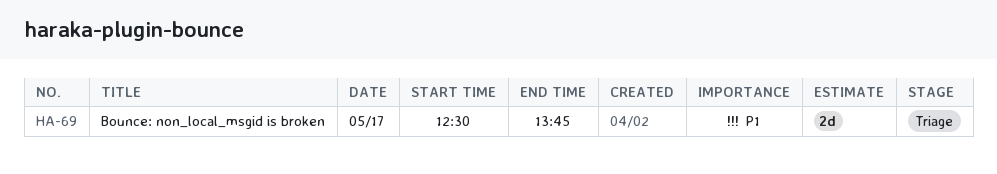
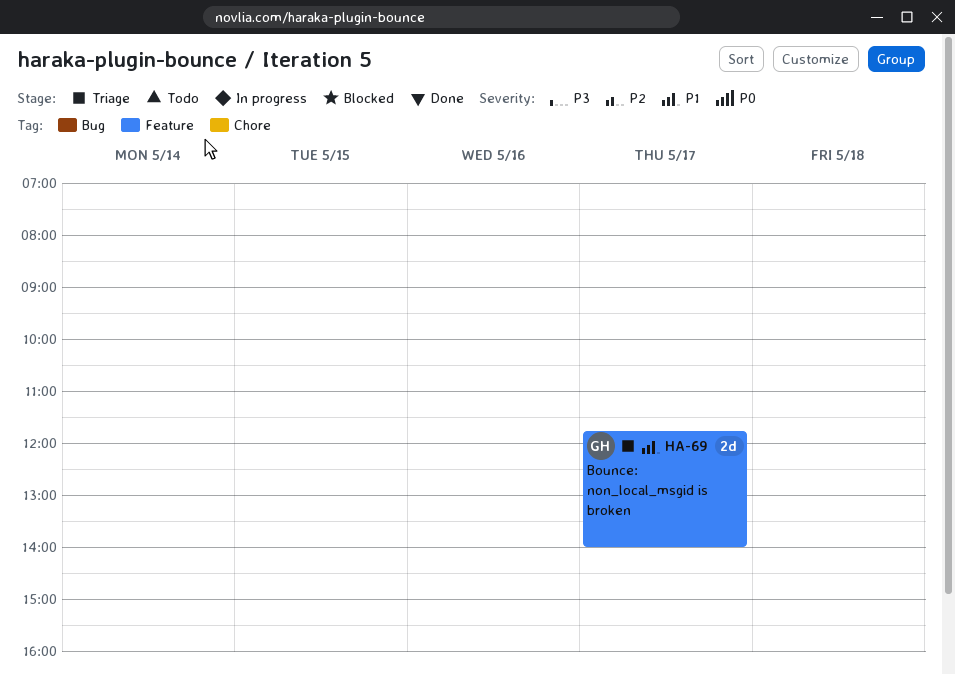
HA-69, begins: 12:30 -> 11:45
HA-69, ends: 13:45 -> 14:00

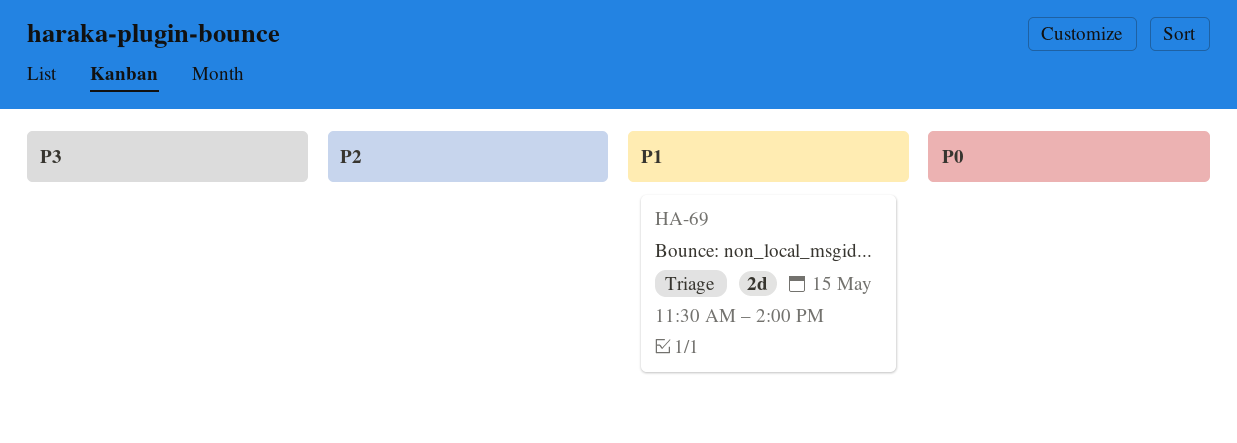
HA-69, day: May 17 -> May 15
HA-69, begins: 11:45 -> 11:30

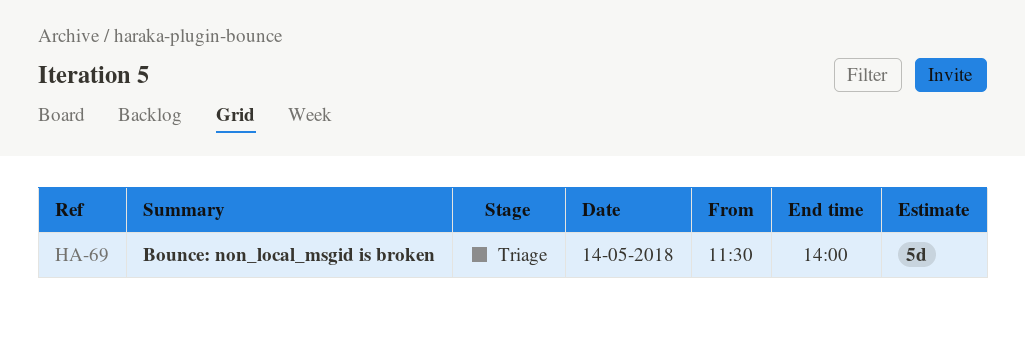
HA-69, estimate: 2d -> 5d
HA-69, day: May 15 -> May 14

